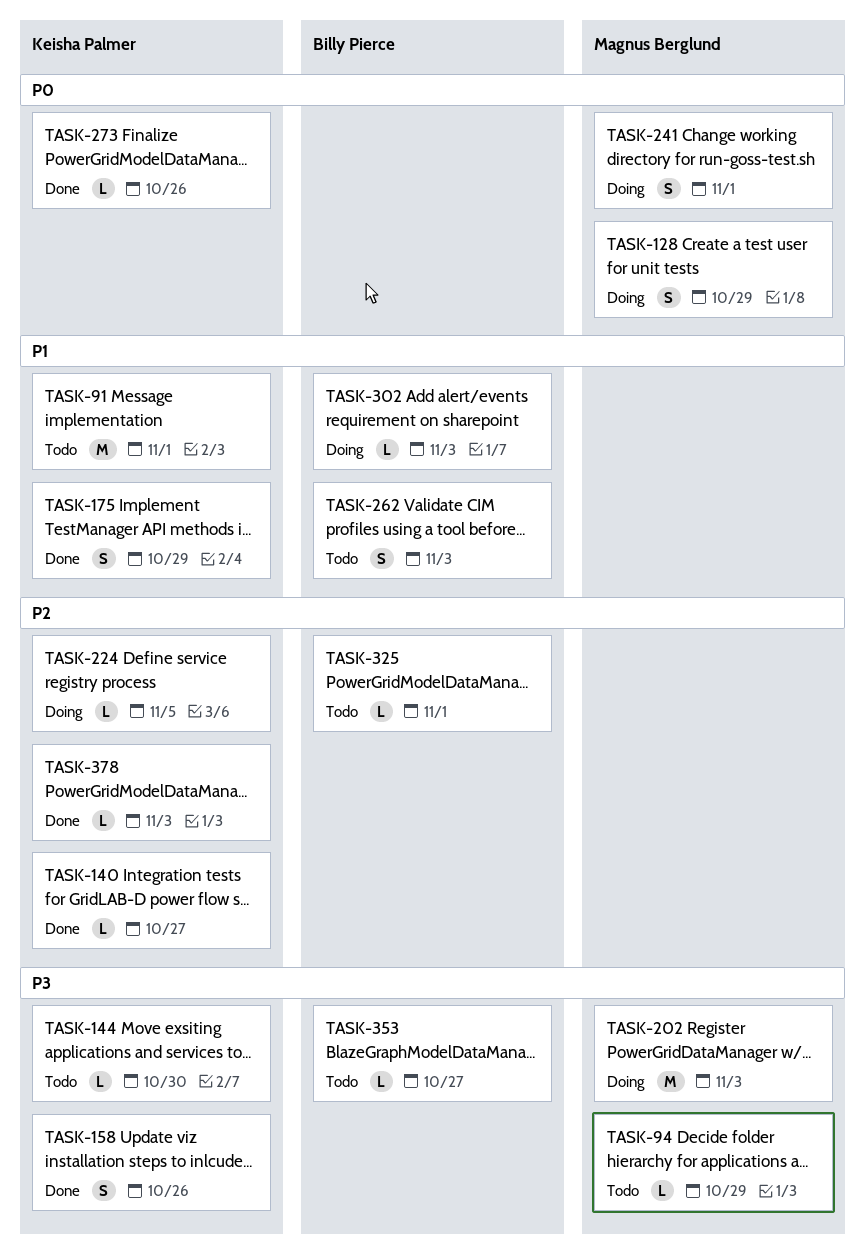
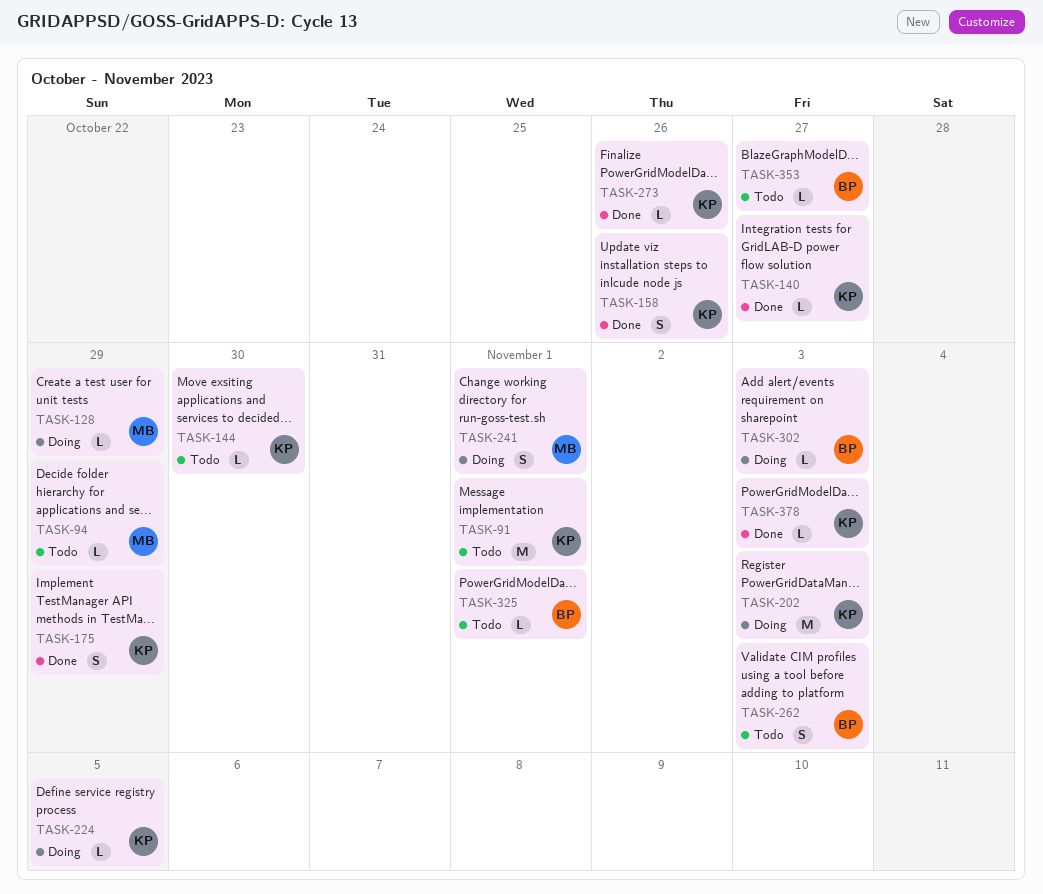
TASK-128, estimate: S -> L
TASK-202, owner: Magnus Berglund -> Keisha Palmer

